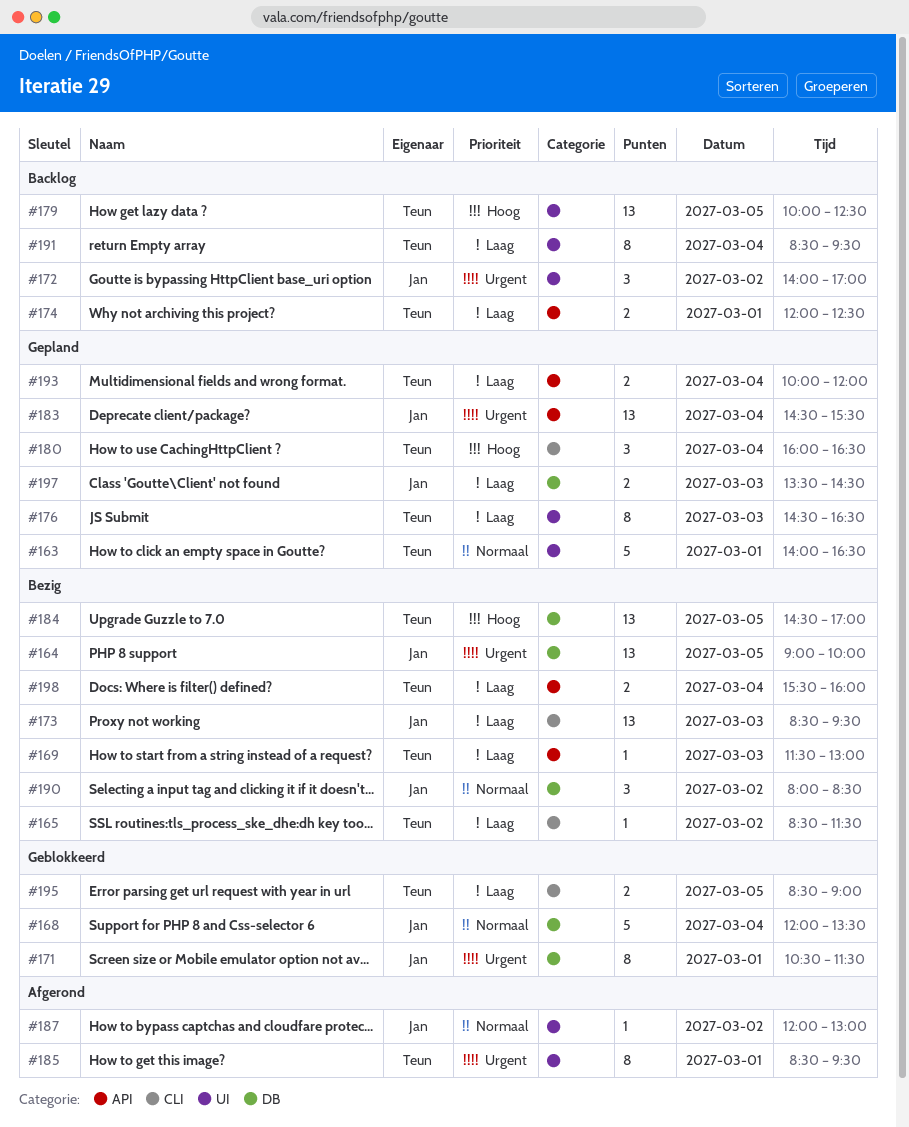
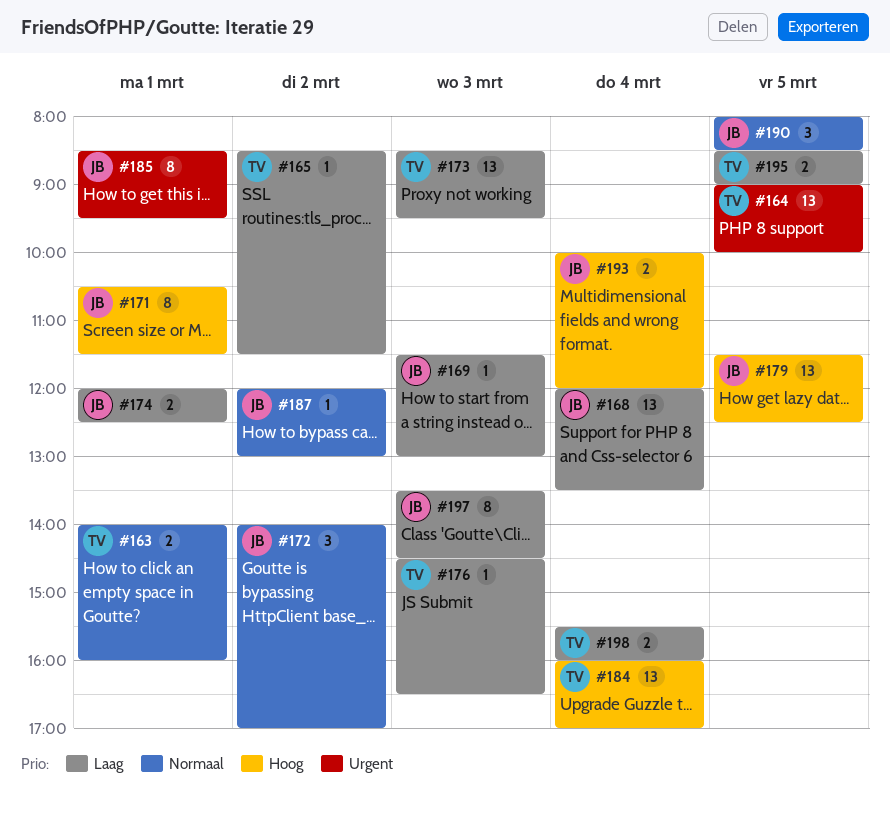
#163, estimate: 5 -> 2
#163, ends: 16:30 -> 16:00
#164, owner: Jan -> Teun
#168, priority: Normaal -> Laag
#168, estimate: 5 -> 13
#169, owner: Teun -> Jan
#171, priority: Urgent -> Hoog
#172, priority: Urgent -> Normaal
#173, owner: Jan -> Teun
#174, owner: Teun -> Jan
#176, estimate: 8 -> 1
#179, owner: Teun -> Jan
#179, begins: 10:00 -> 11:30
#180: present -> none
#183: present -> none
#184, day: Mar 5 -> Mar 4
#184, begins: 14:30 -> 16:00
#185, owner: Teun -> Jan
#190, day: Mar 2 -> Mar 5
#191: present -> none
#193, owner: Teun -> Jan
#193, priority: Laag -> Hoog
#197, estimate: 2 -> 8

